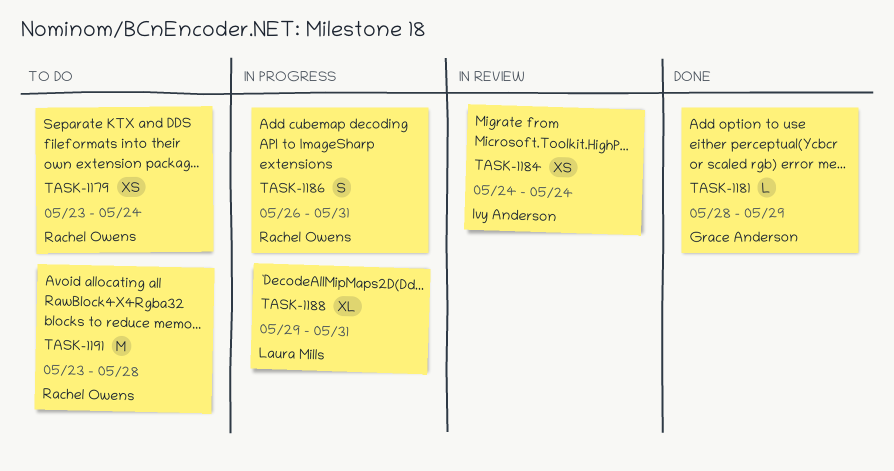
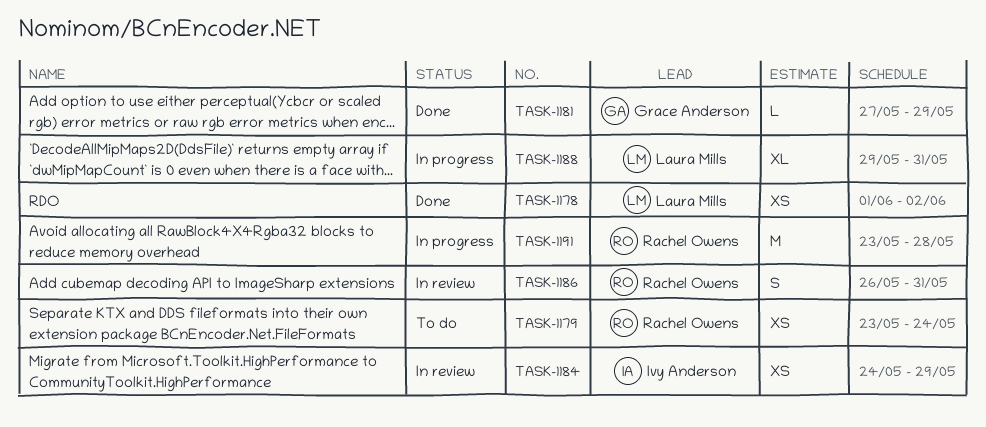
TASK-1178: none -> present
TASK-1181, start: May 28 -> May 27
TASK-1184, due: May 24 -> May 29
TASK-1186, status: In progress -> In review
TASK-1191, status: To do -> In progress

